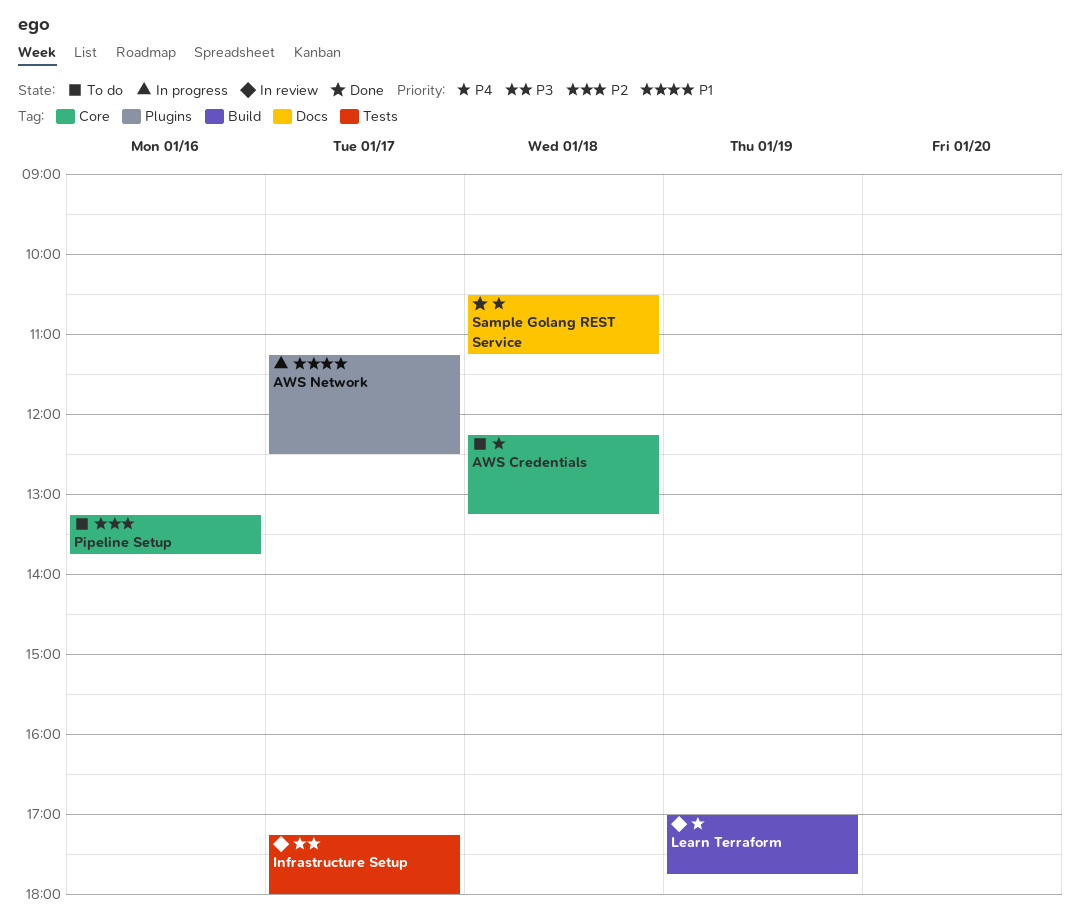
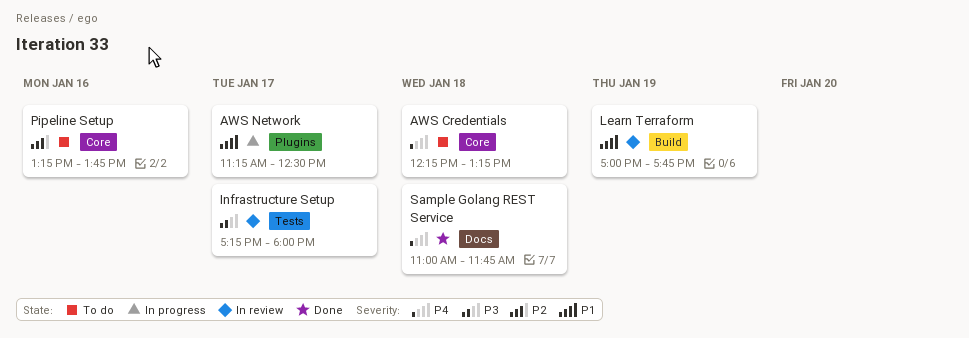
Learn Terraform, priority: P4 -> P1
Sample Golang REST Service, begins: 10:30 -> 11:00
Sample Golang REST Service, ends: 11:15 -> 11:45

